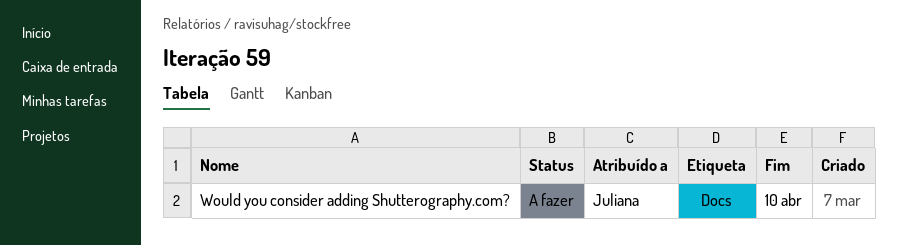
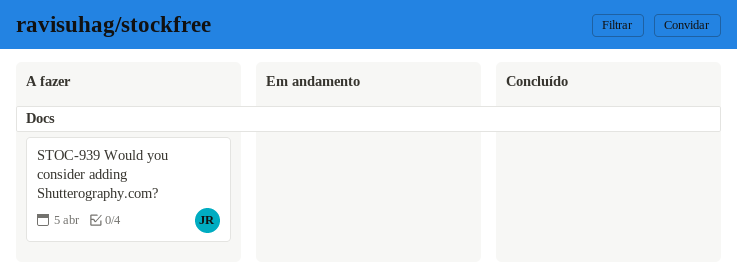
Would you consider adding Shutterography.com?, due: Apr 10 -> Apr 5

